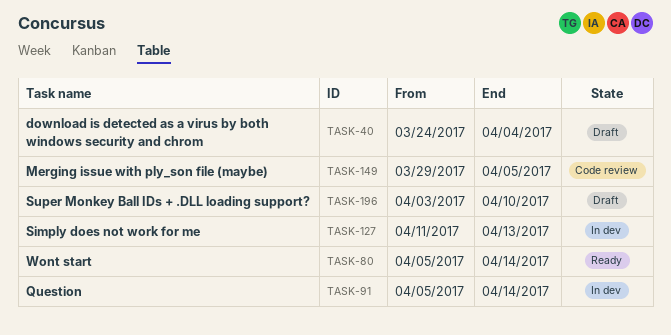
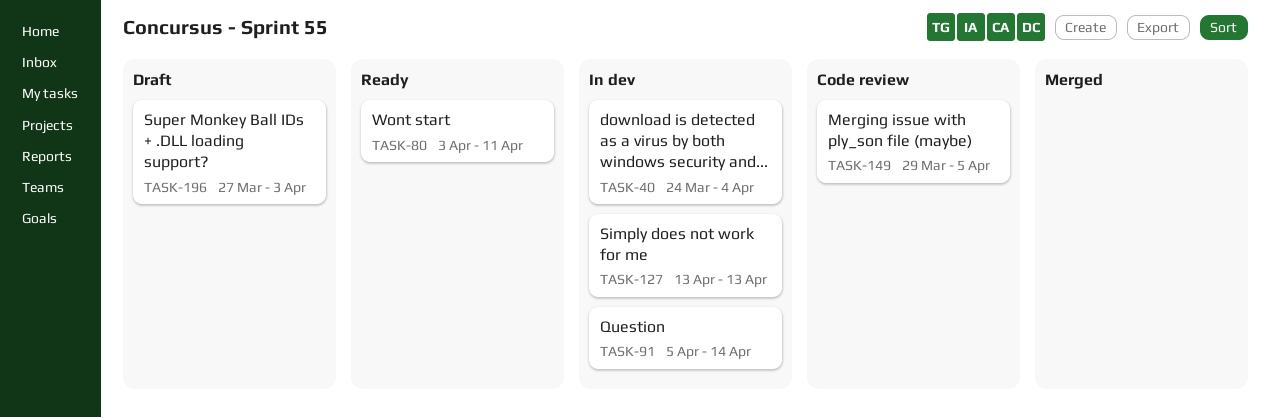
TASK-40, status: Draft -> In dev
TASK-80, start: Apr 5 -> Apr 3
TASK-80, due: Apr 14 -> Apr 11
TASK-127, start: Apr 11 -> Apr 13
TASK-196, start: Apr 3 -> Mar 27
TASK-196, due: Apr 10 -> Apr 3

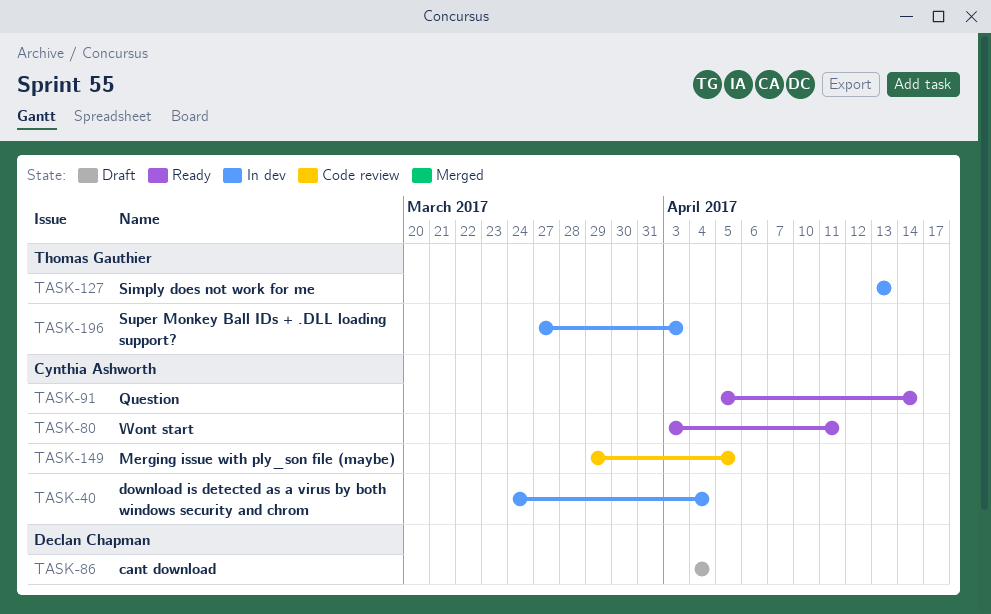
TASK-86: none -> present
TASK-91, status: In dev -> Ready
TASK-196, status: Draft -> In dev

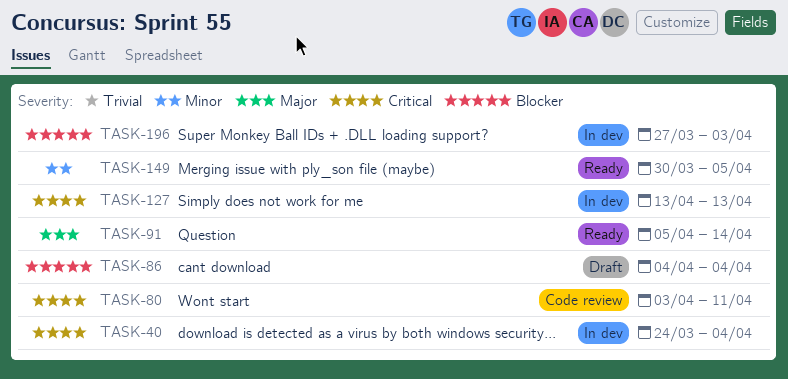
TASK-80, status: Ready -> Code review
TASK-149, status: Code review -> Ready
TASK-149, start: Mar 29 -> Mar 30

